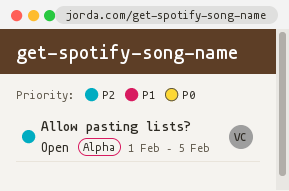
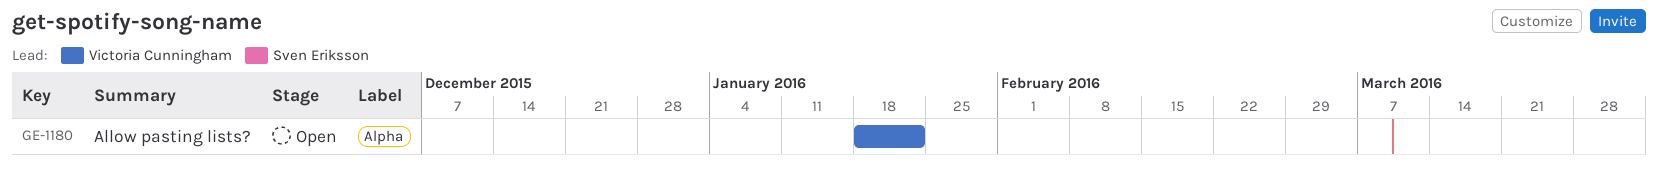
Allow pasting lists?, start: Feb 1 -> Jan 18
Allow pasting lists?, due: Feb 5 -> Jan 22

